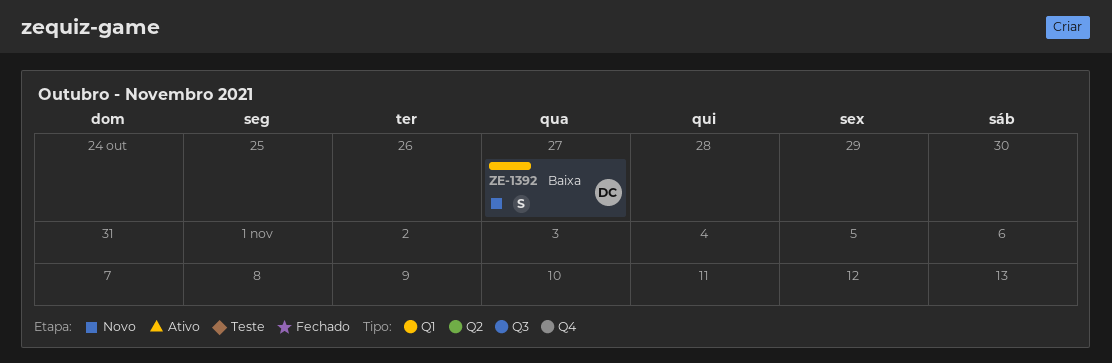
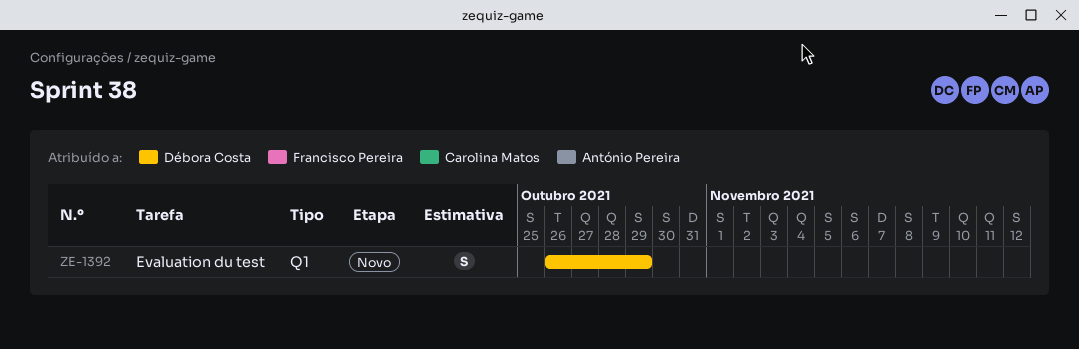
ZE-1392, due: Oct 27 -> Oct 29

